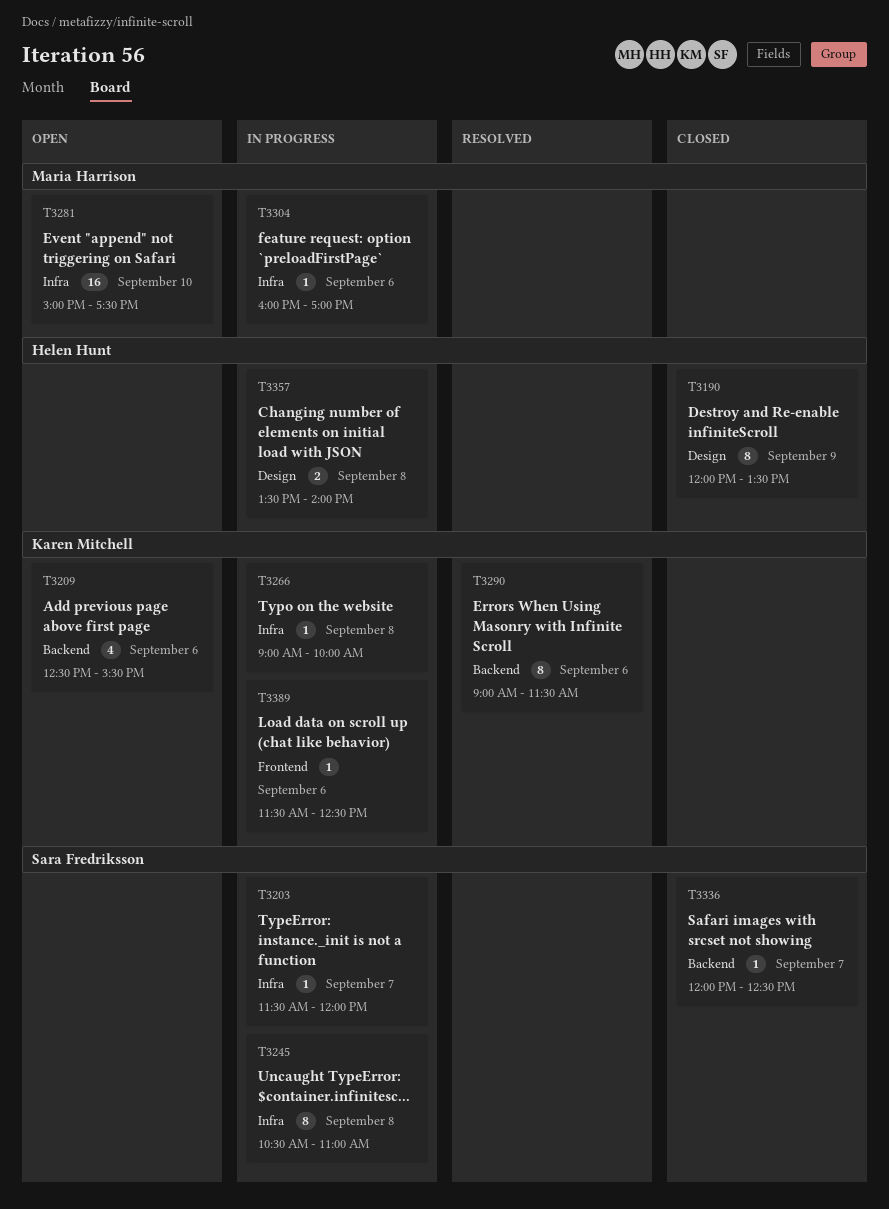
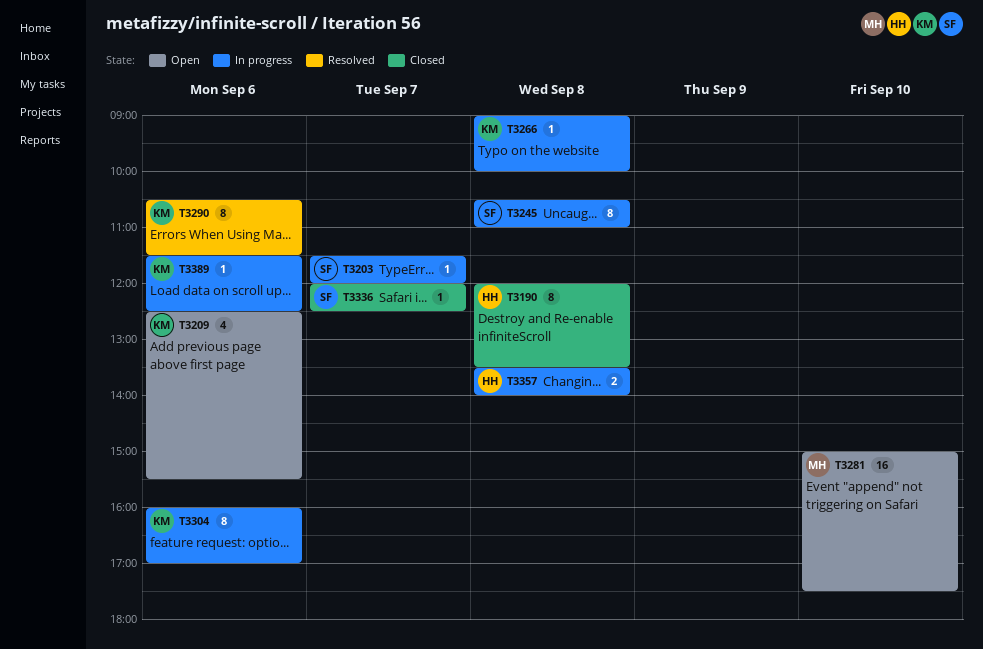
T3190, day: Sep 9 -> Sep 8
T3290, begins: 09:00 -> 10:30
T3304, owner: Maria Harrison -> Karen Mitchell
T3304, estimate: 1 -> 8

